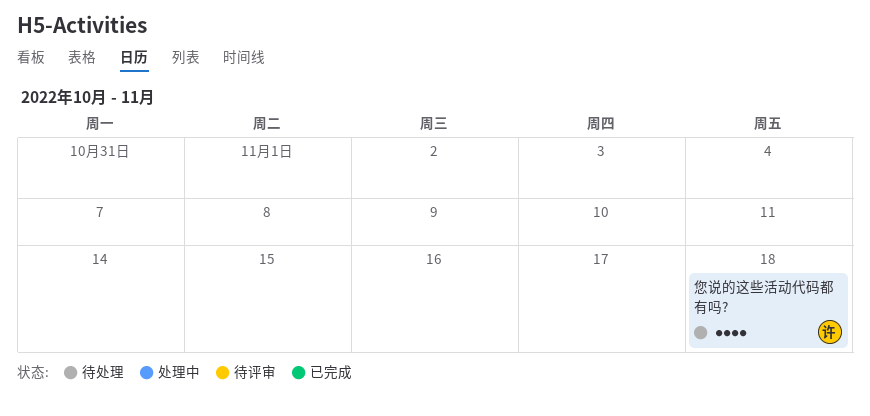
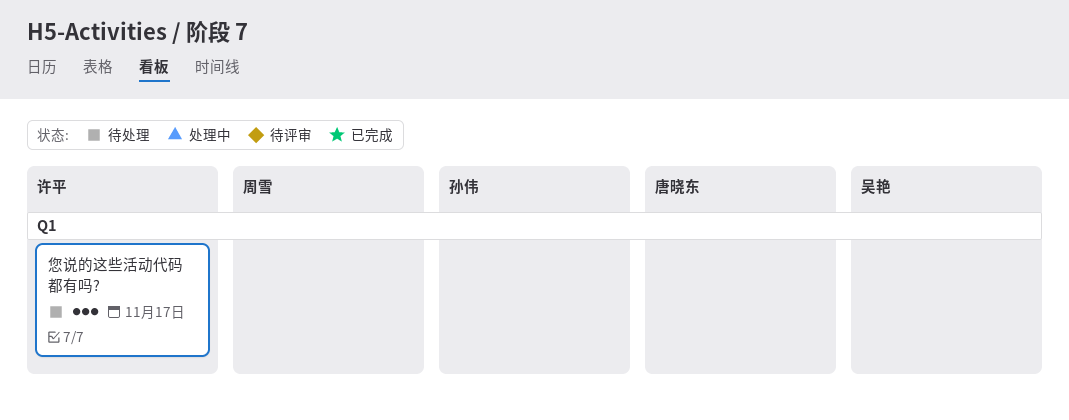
您说的这些活动代码都有吗?, estimate: 4 -> 3
您说的这些活动代码都有吗?, due: Nov 18 -> Nov 17

